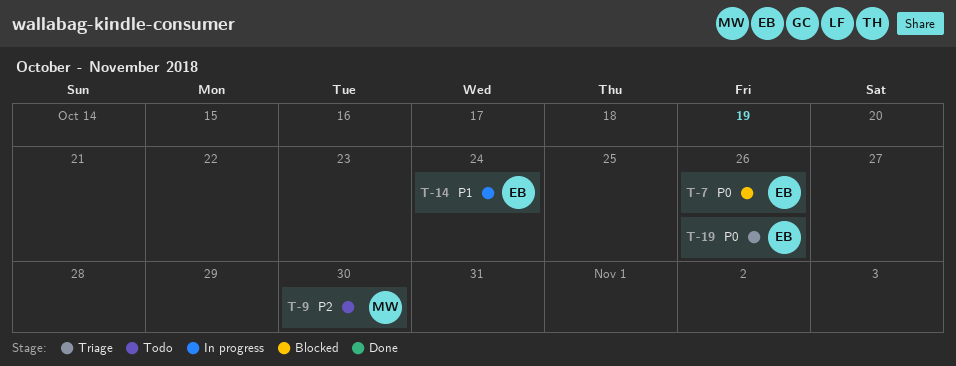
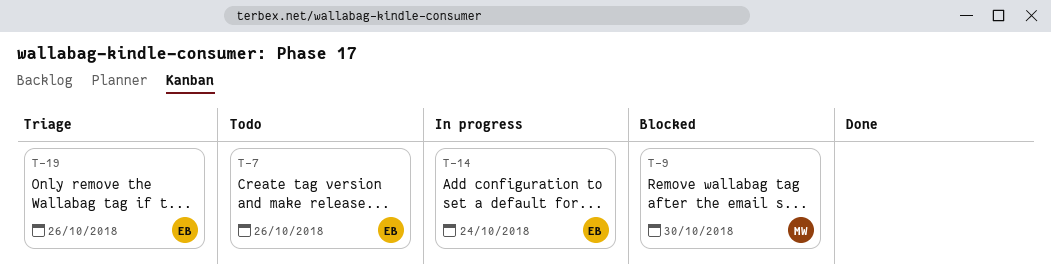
T-7, status: Blocked -> Todo
T-9, status: Todo -> Blocked

